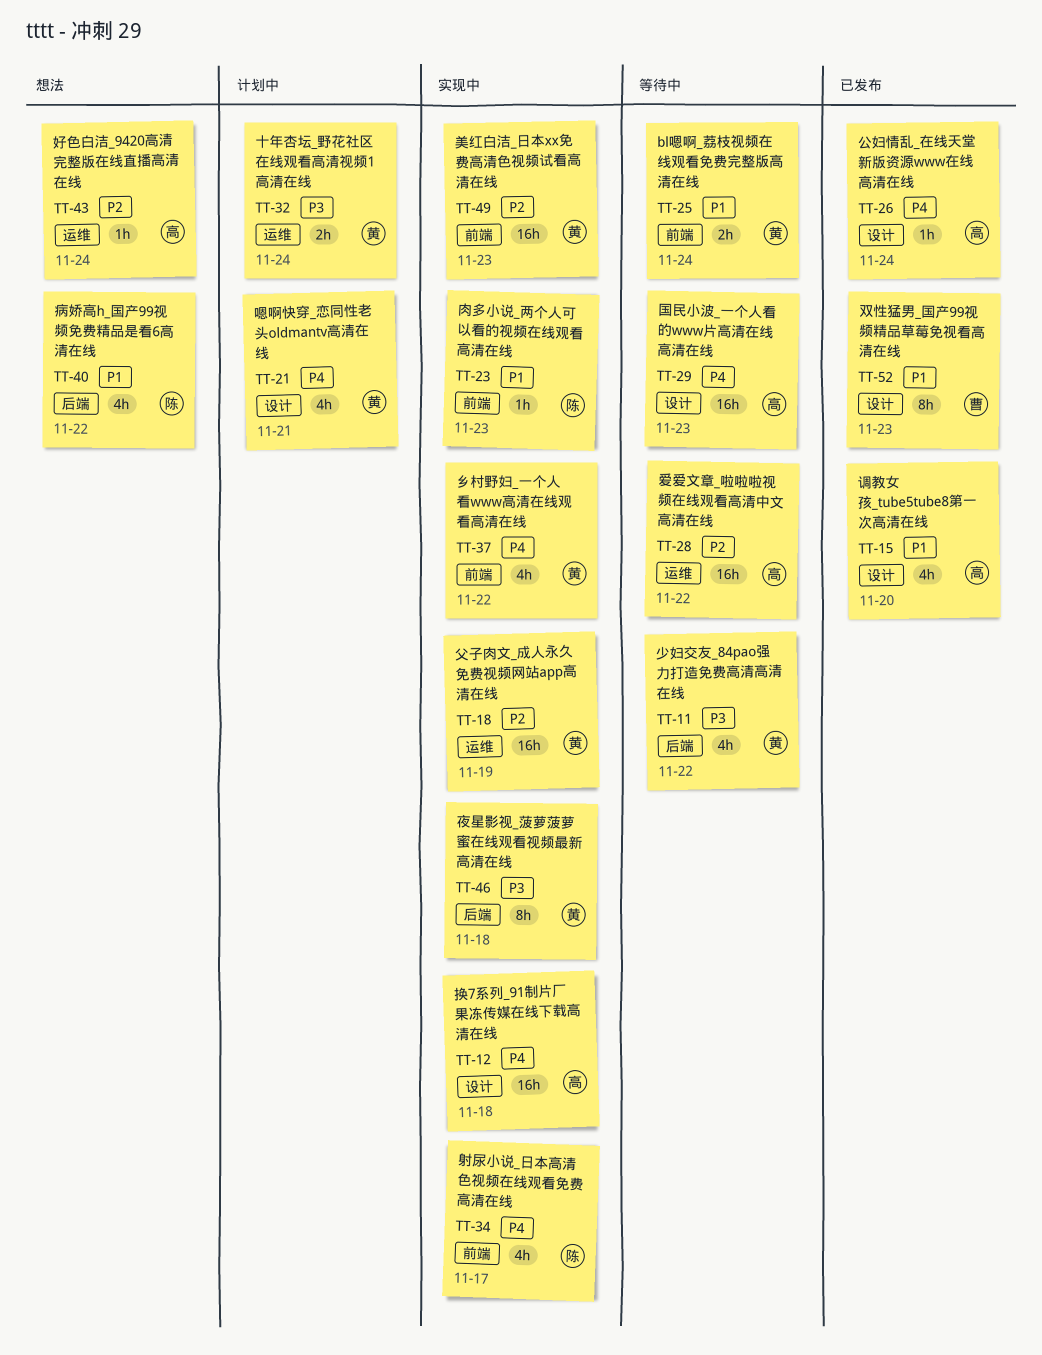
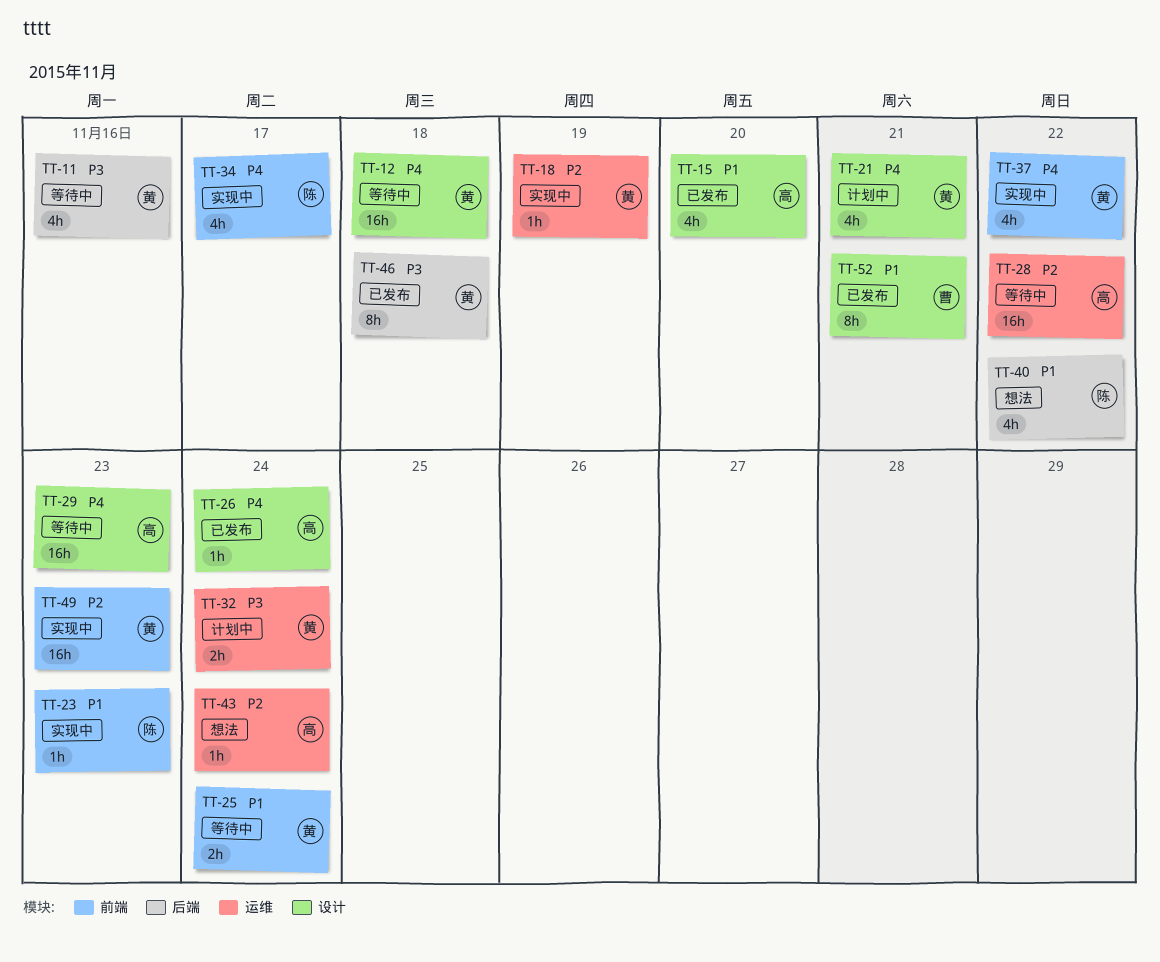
TT-11, due: Nov 22 -> Nov 16
TT-12, status: 实现中 -> 等待中
TT-12, owner: 高 -> 黄
TT-18, estimate: 16h -> 1h
TT-46, status: 实现中 -> 已发布
TT-52, due: Nov 23 -> Nov 21

